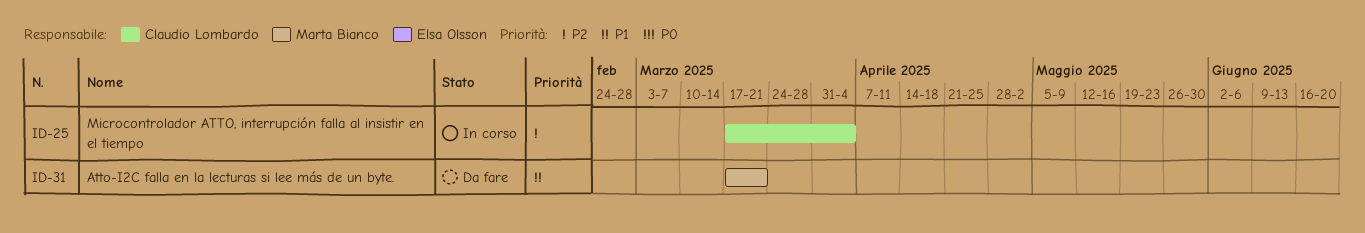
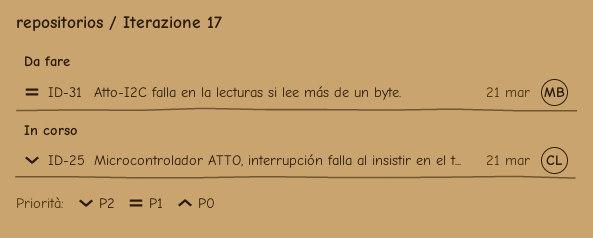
ID-25, due: Apr 4 -> Mar 21

